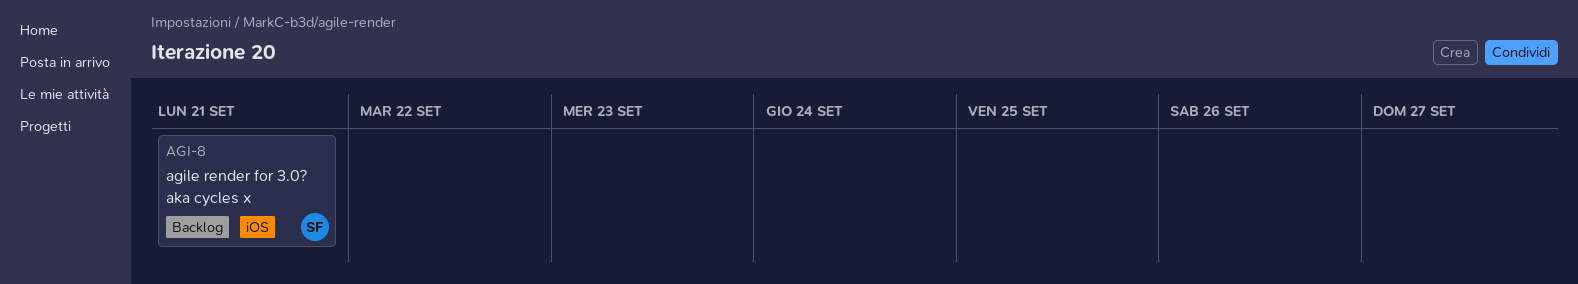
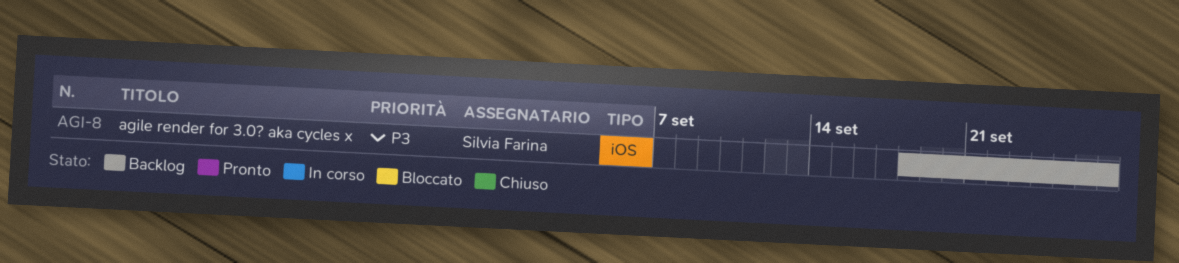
AGI-8, due: Sep 21 -> Sep 27

